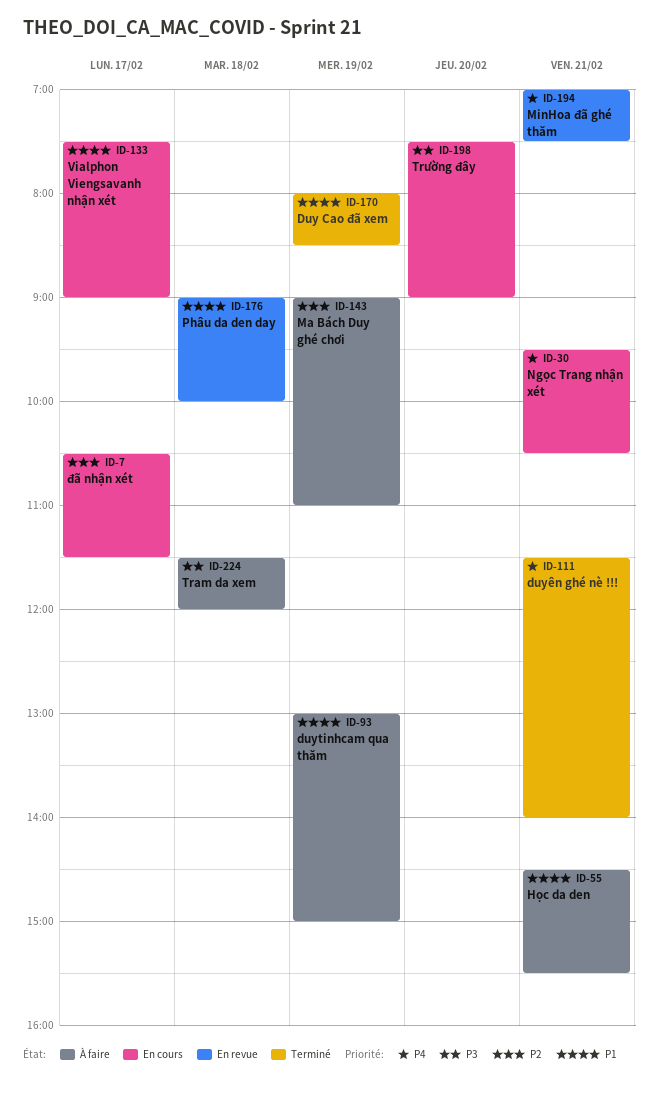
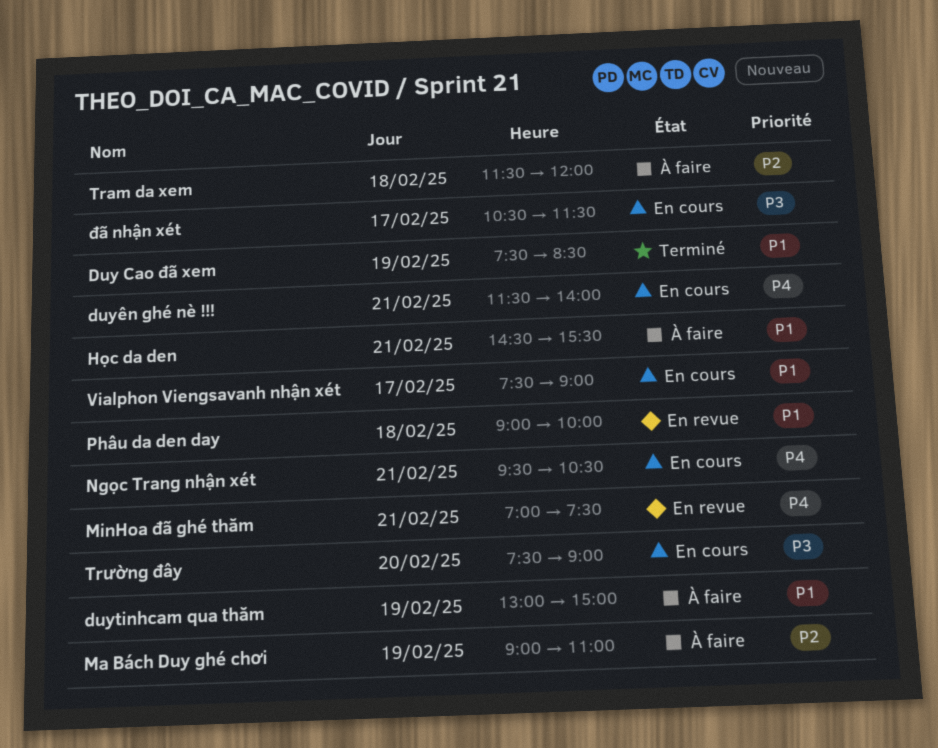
Duy Cao đã xem, begins: 08:00 -> 07:30
duyên ghé nè !!!, status: Terminé -> En cours
Tram da xem, priority: P3 -> P2
đã nhận xét, priority: P2 -> P3

